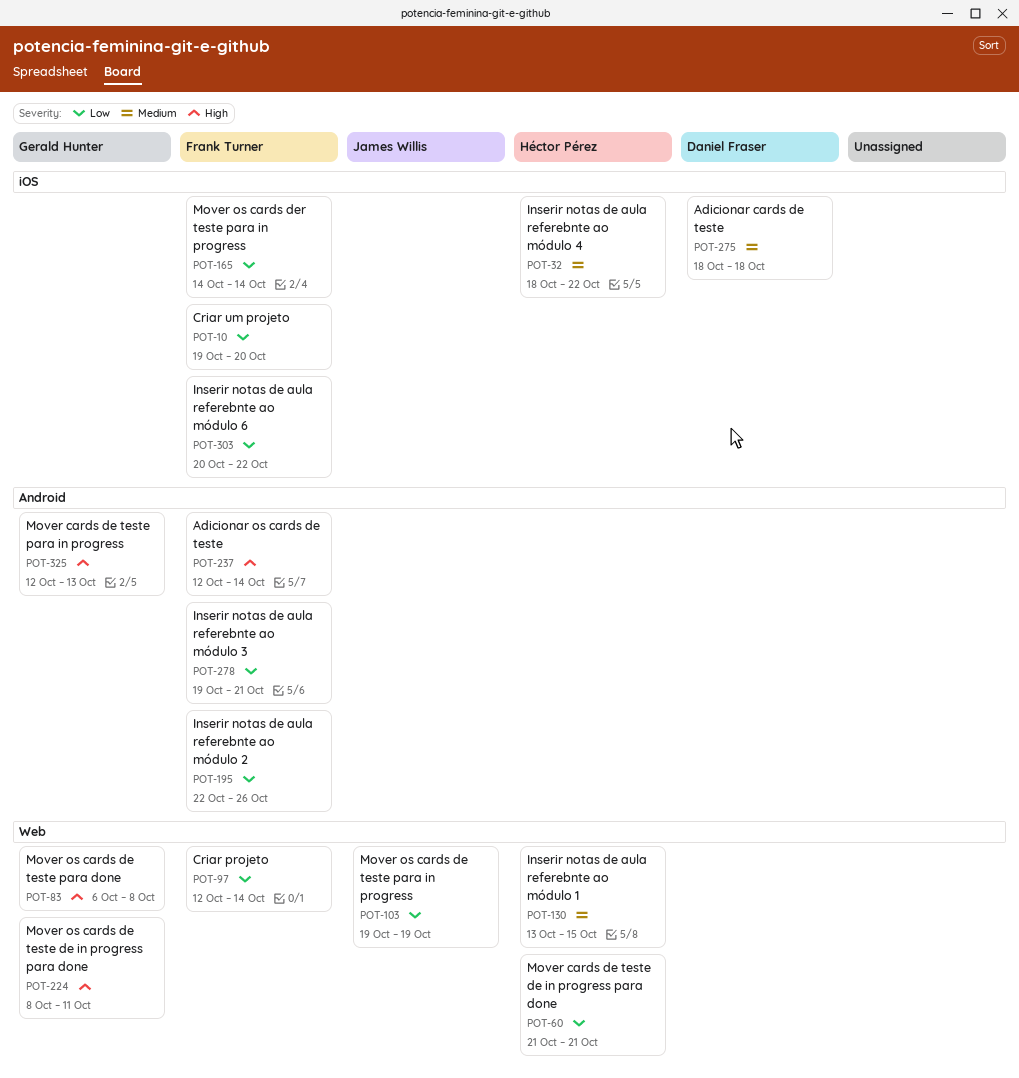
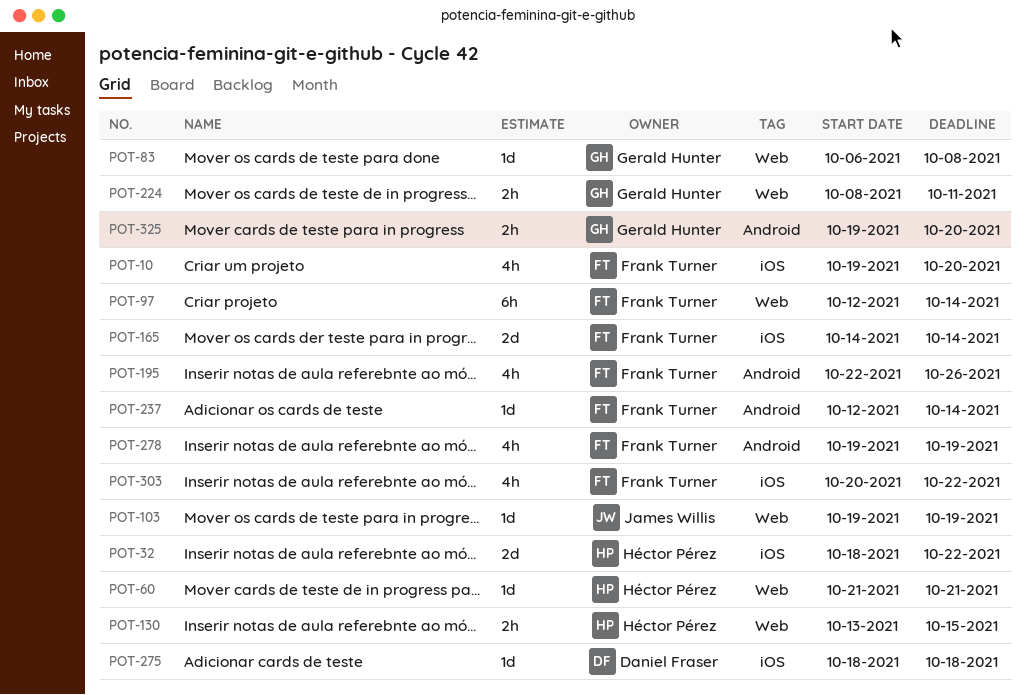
POT-278, due: Oct 21 -> Oct 19
POT-325, start: Oct 12 -> Oct 19
POT-325, due: Oct 13 -> Oct 20

